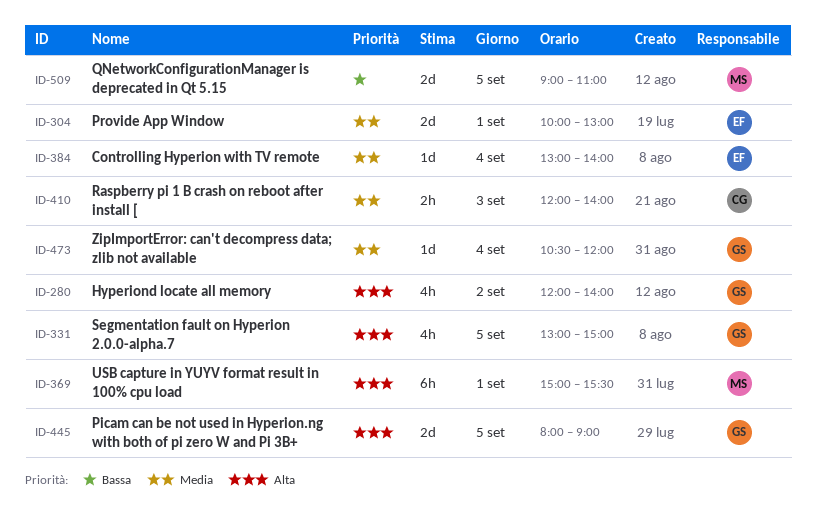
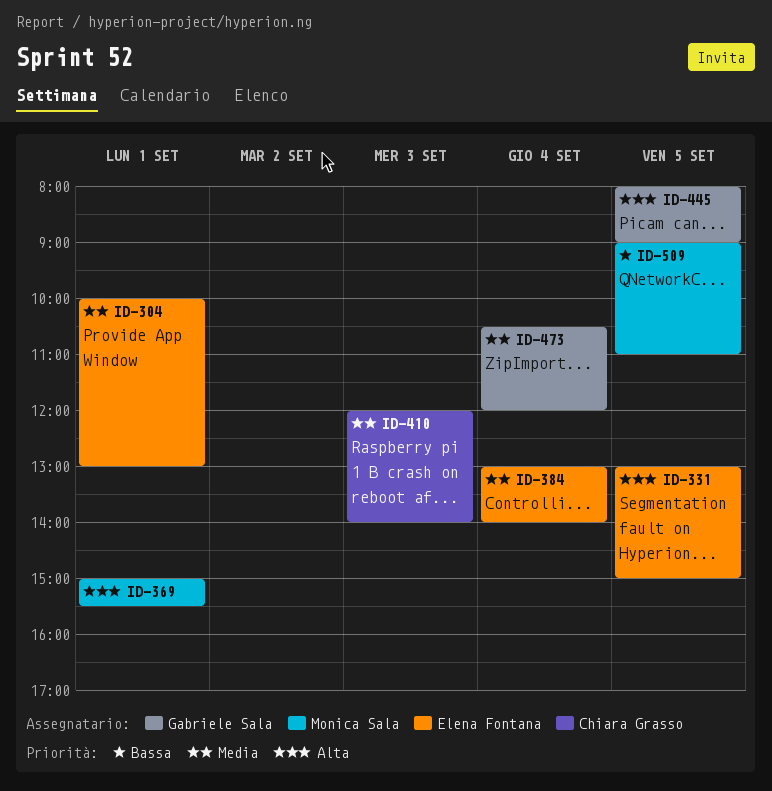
ID-280: present -> none
ID-331, owner: Gabriele Sala -> Elena Fontana

